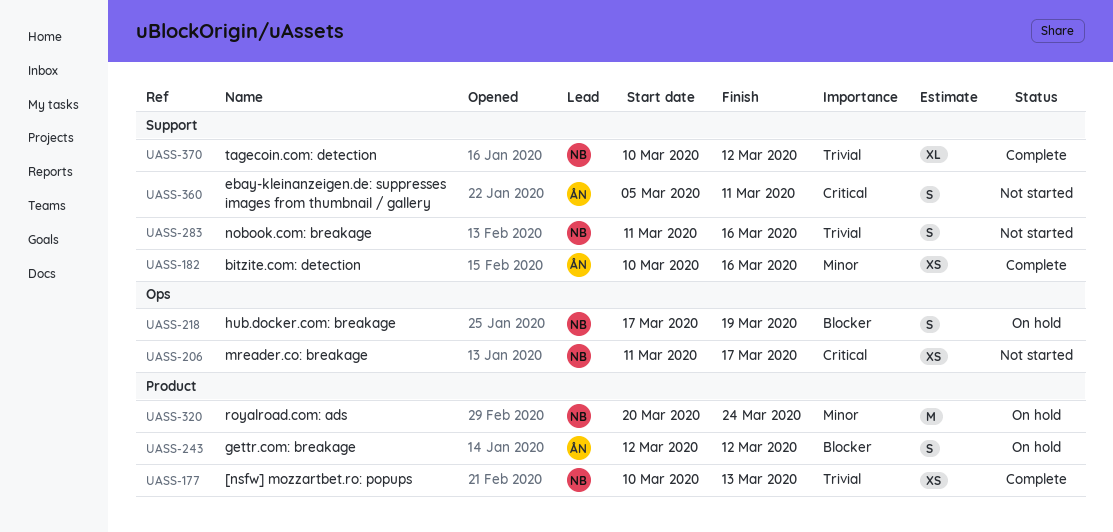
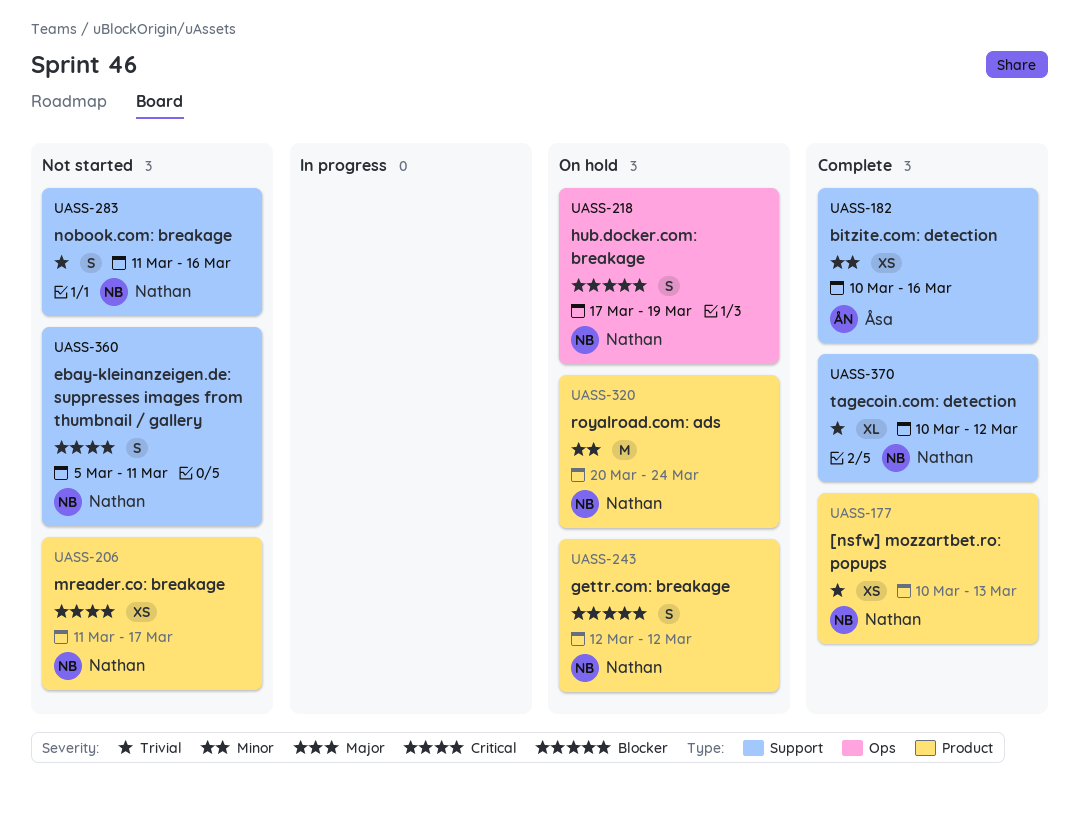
UASS-206, label: Ops -> Product
UASS-243, owner: Åsa -> Nathan
UASS-360, owner: Åsa -> Nathan

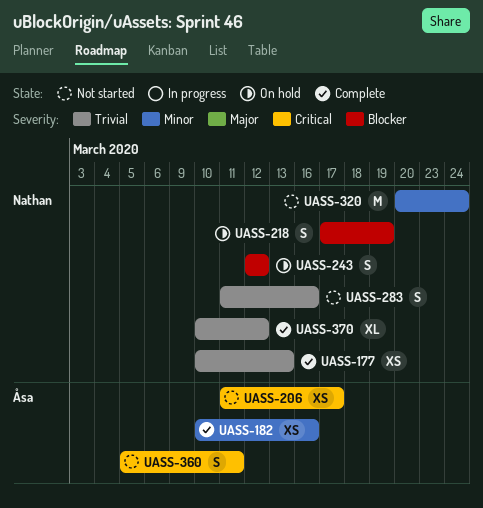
UASS-206, owner: Nathan -> Åsa
UASS-320, status: On hold -> Not started
UASS-360, owner: Nathan -> Åsa

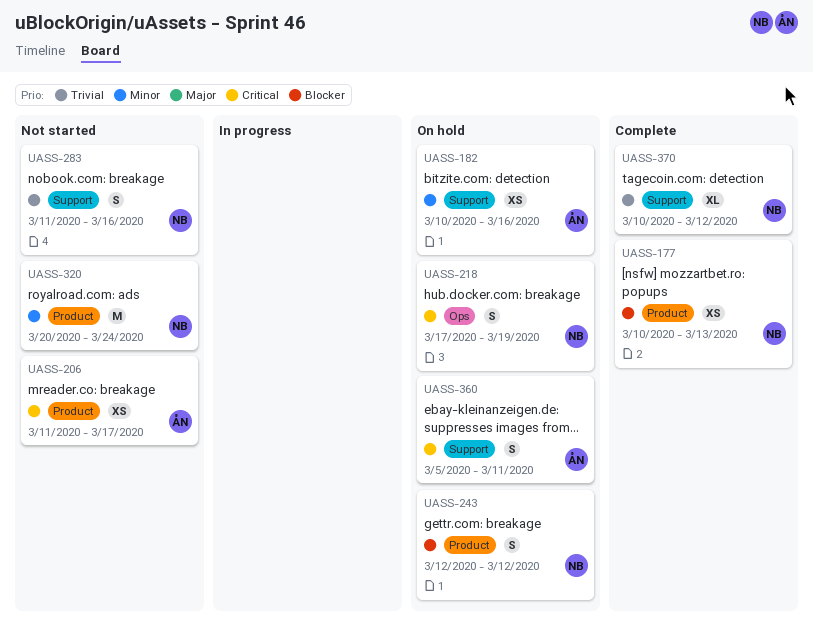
UASS-177, priority: Trivial -> Blocker
UASS-182, status: Complete -> On hold
UASS-218, priority: Blocker -> Critical
UASS-360, status: Not started -> On hold

